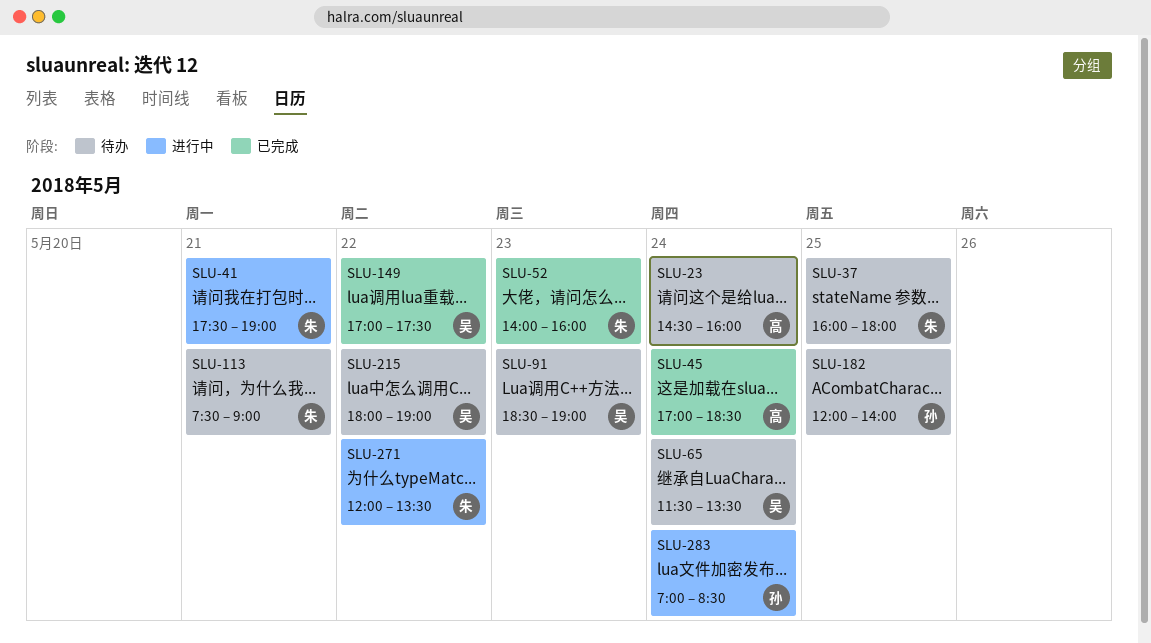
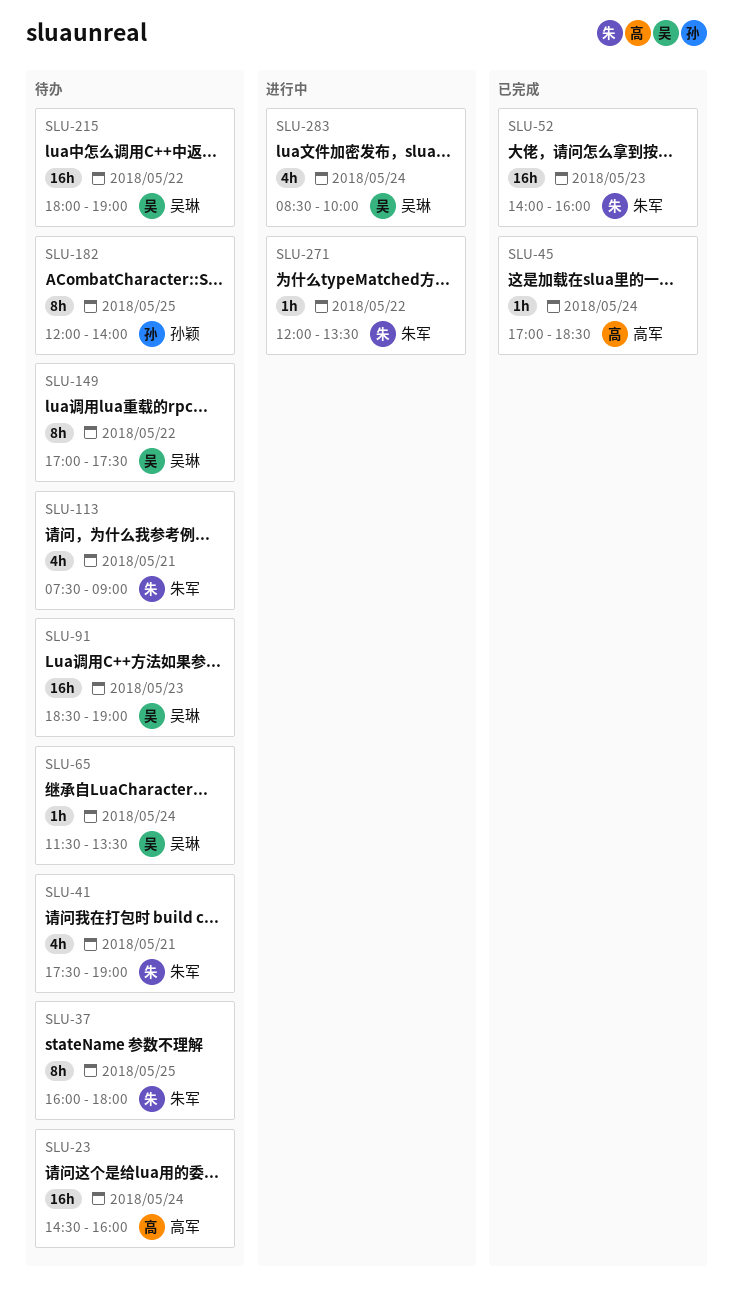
SLU-41, status: 进行中 -> 待办
SLU-149, status: 已完成 -> 待办
SLU-283, owner: 孙颖 -> 吴琳
SLU-283, begins: 07:00 -> 08:30
SLU-283, ends: 08:30 -> 10:00

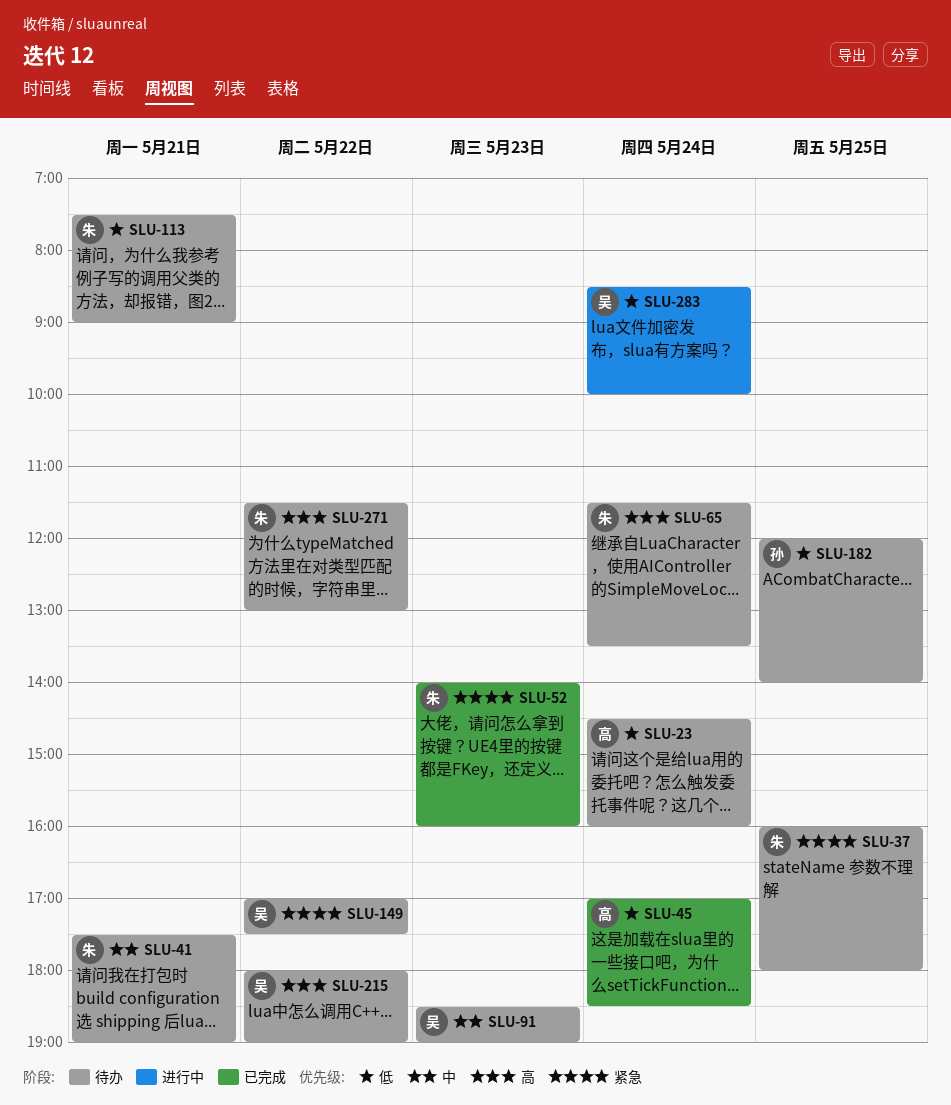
SLU-65, owner: 吴琳 -> 朱军
SLU-271, status: 进行中 -> 待办
SLU-271, begins: 12:00 -> 11:30
SLU-271, ends: 13:30 -> 13:00

